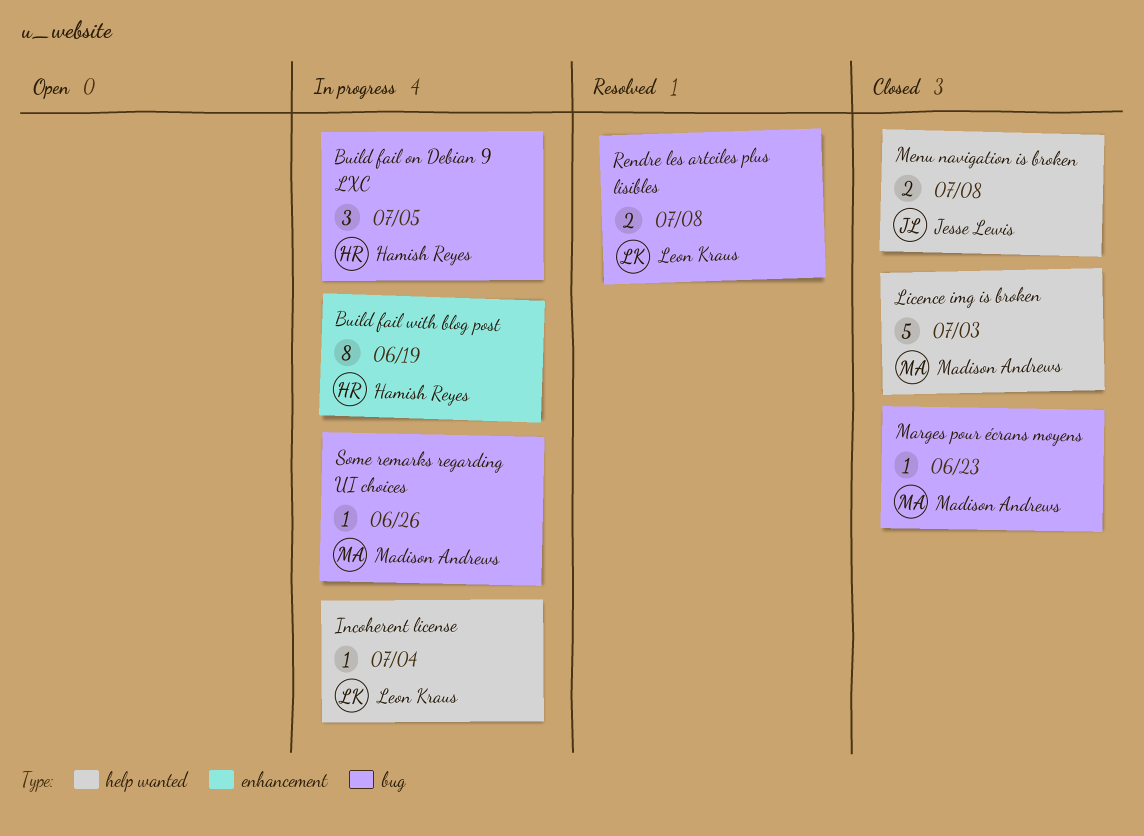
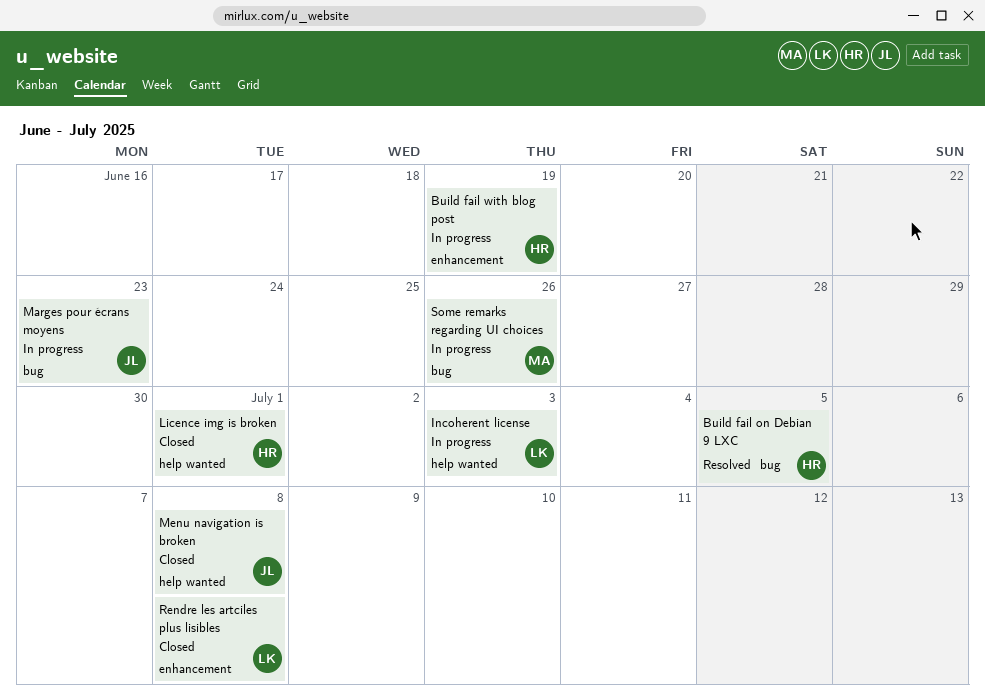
Build fail on Debian 9 LXC, status: In progress -> Resolved
Incoherent license, due: Jul 4 -> Jul 3
Licence img is broken, owner: Madison Andrews -> Hamish Reyes
Licence img is broken, due: Jul 3 -> Jul 1
Marges pour écrans moyens, status: Closed -> In progress
Marges pour écrans moyens, owner: Madison Andrews -> Jesse Lewis
Rendre les artciles plus lisibles, status: Resolved -> Closed
Rendre les artciles plus lisibles, label: bug -> enhancement

